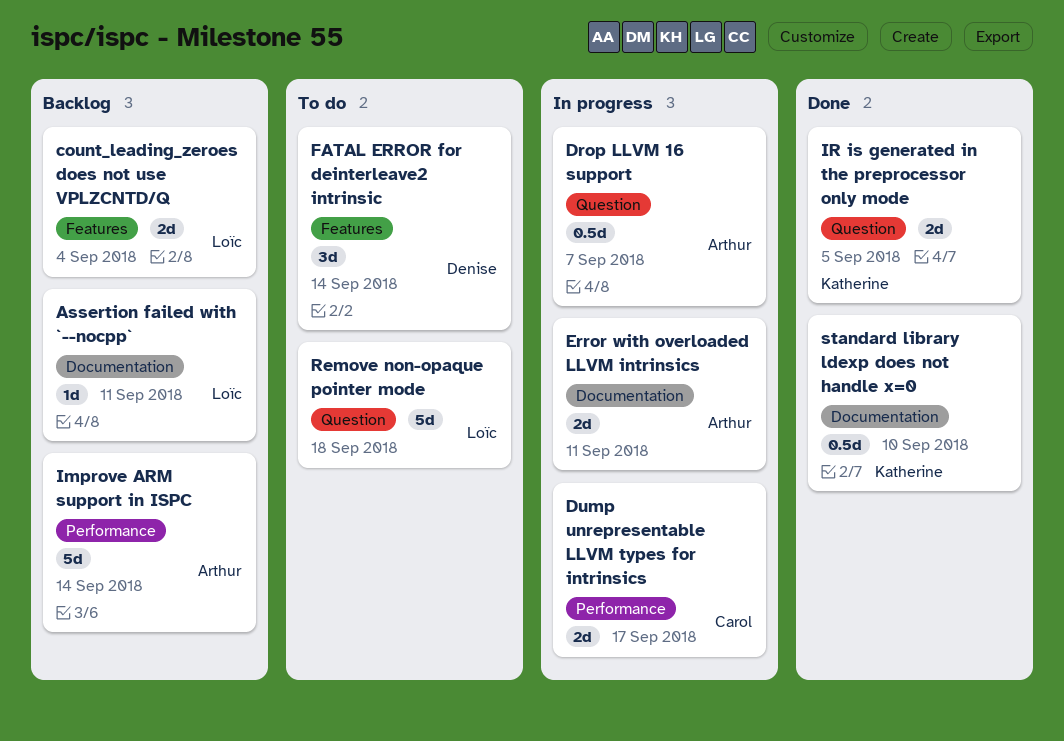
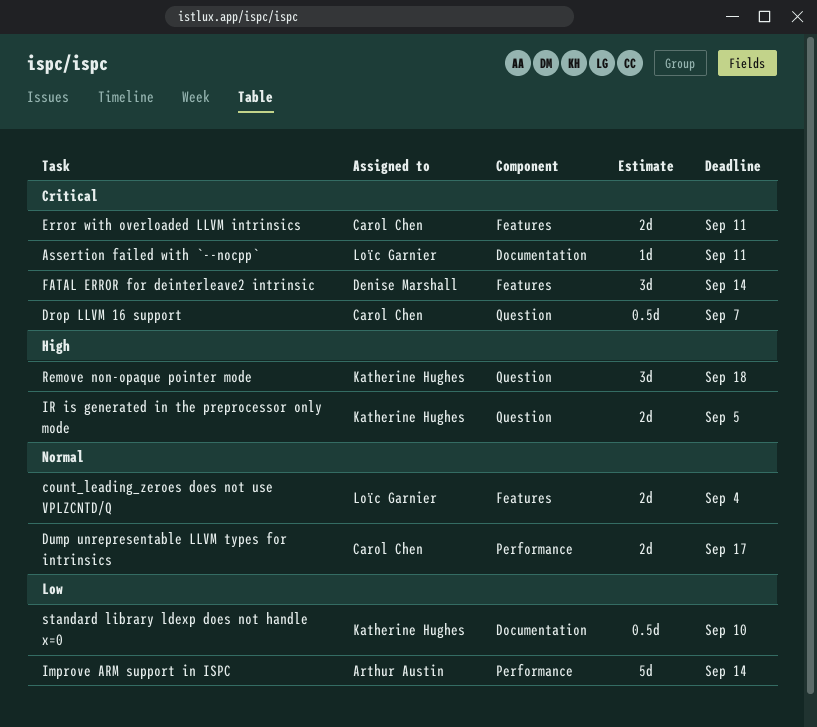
Drop LLVM 16 support, owner: Arthur Austin -> Carol Chen
Error with overloaded LLVM intrinsics, owner: Arthur Austin -> Carol Chen
Error with overloaded LLVM intrinsics, label: Documentation -> Features
Remove non-opaque pointer mode, owner: Loïc Garnier -> Katherine Hughes
Remove non-opaque pointer mode, estimate: 5d -> 3d

